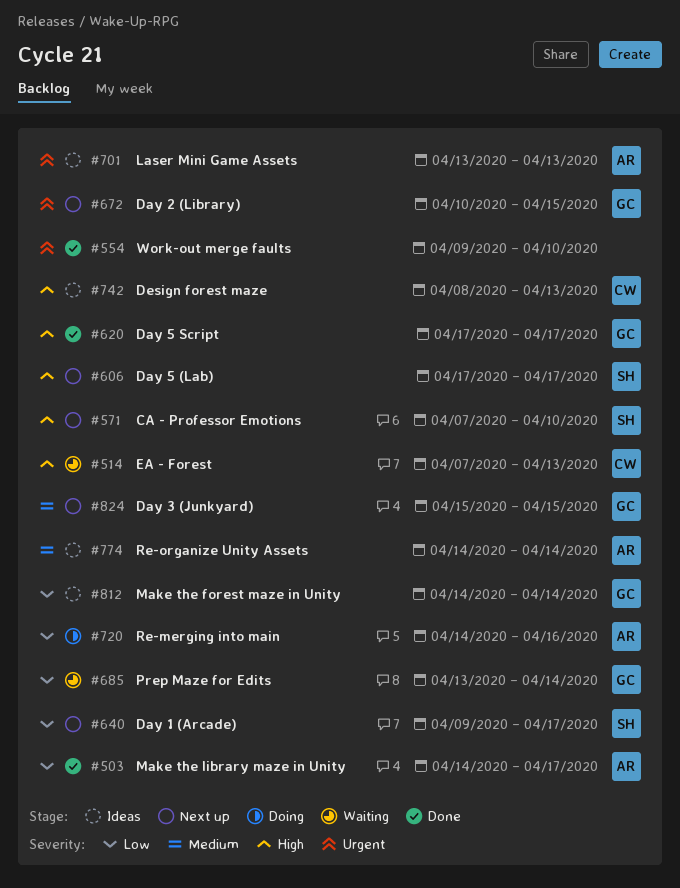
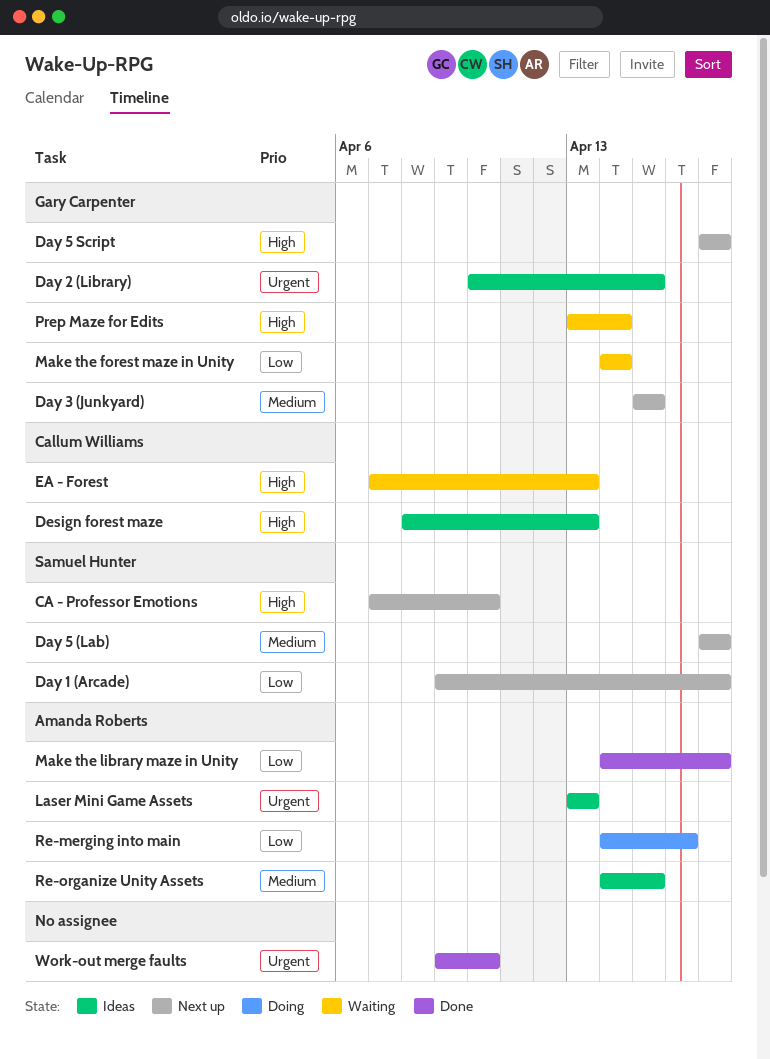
Day 2 (Library), status: Next up -> Ideas
Day 5 (Lab), priority: High -> Medium
Day 5 Script, status: Done -> Next up
Make the forest maze in Unity, status: Ideas -> Waiting
Prep Maze for Edits, priority: Low -> High
Re-organize Unity Assets, due: Apr 14 -> Apr 15

